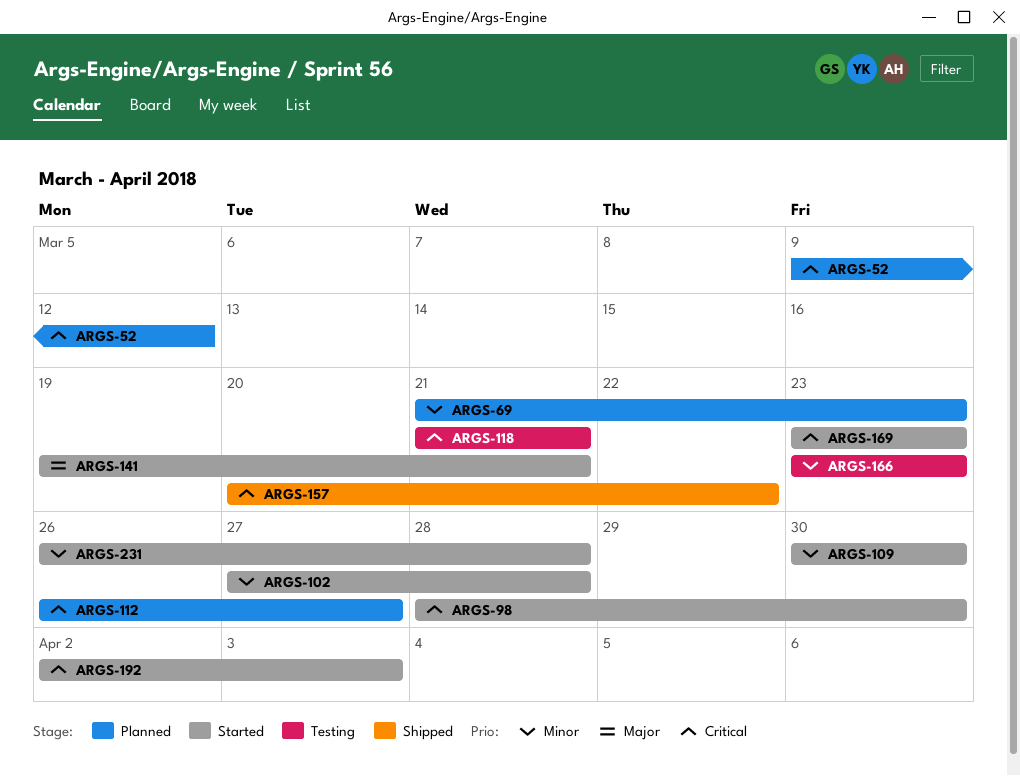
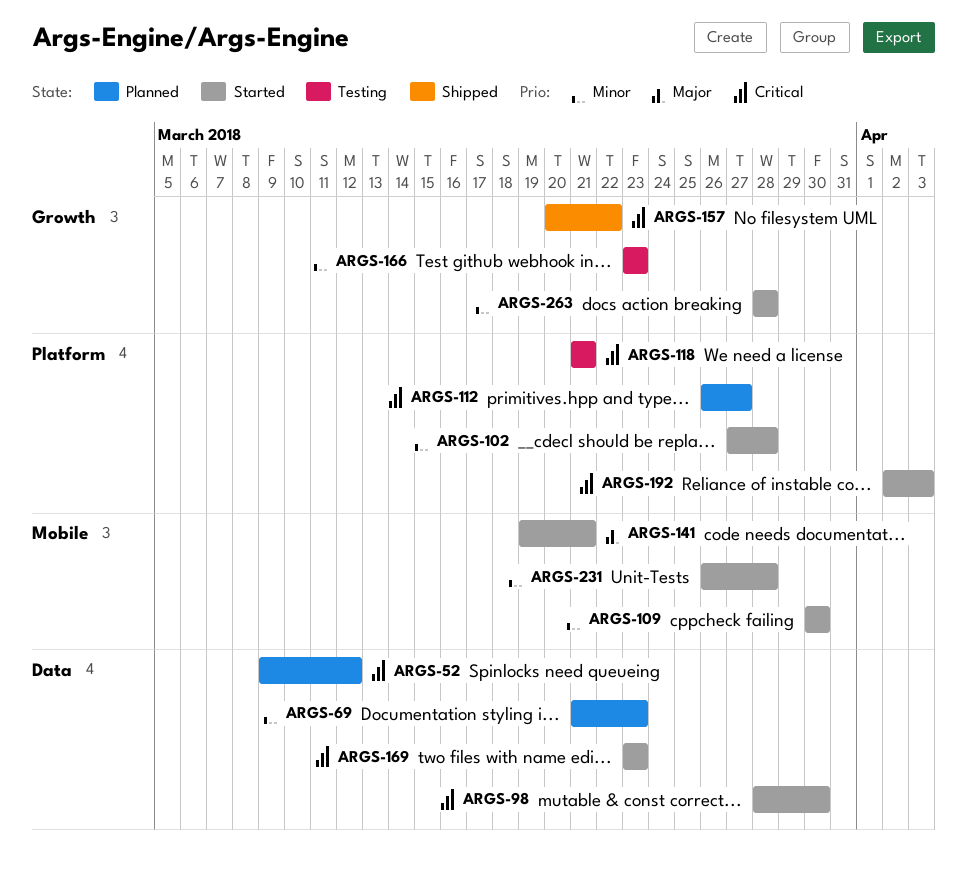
ARGS-263: none -> present

